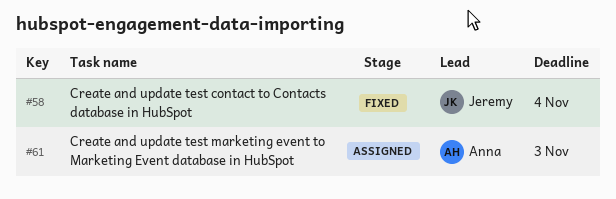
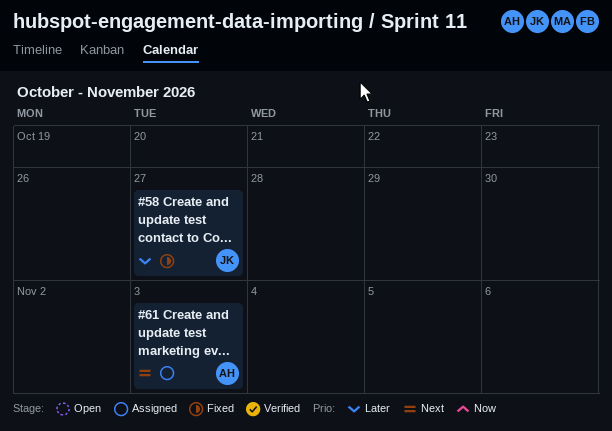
#58, due: Nov 4 -> Oct 27

